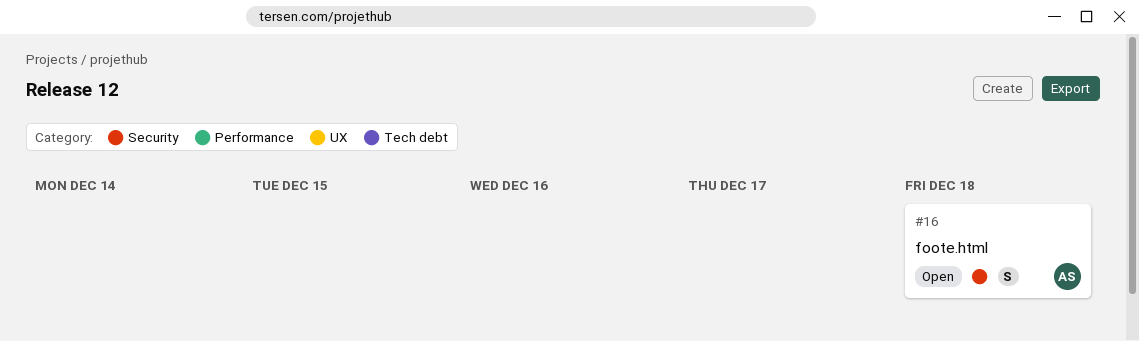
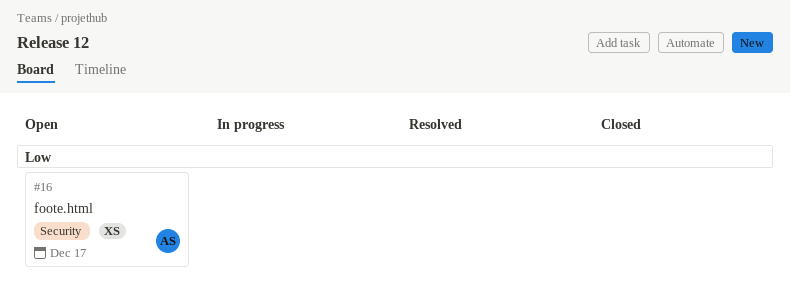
#16, estimate: S -> XS
#16, due: Dec 18 -> Dec 17

